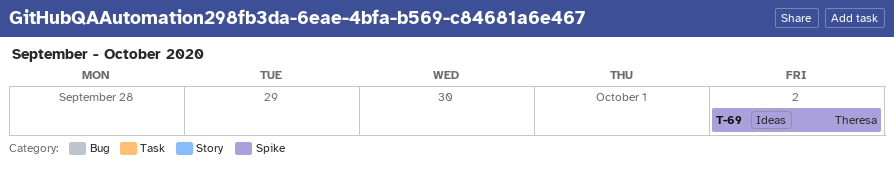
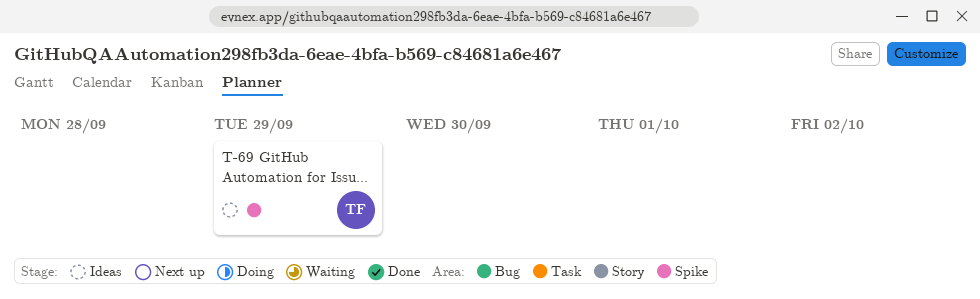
T-69, due: Oct 2 -> Sep 29

